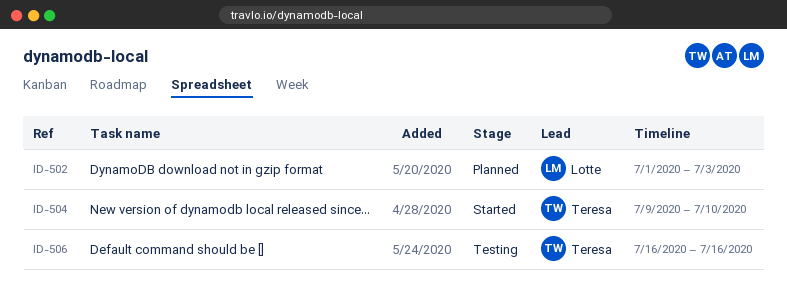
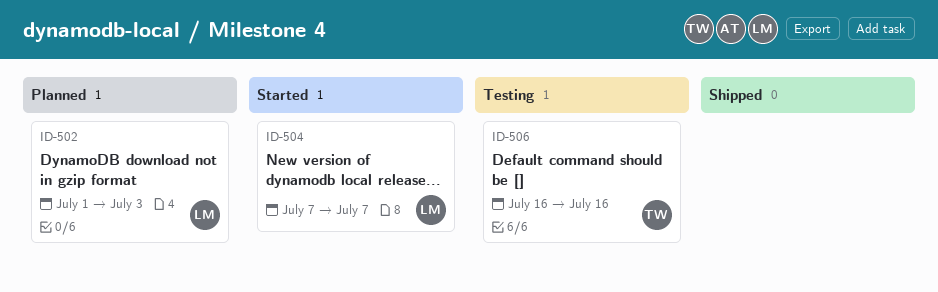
ID-504, owner: Teresa -> Lotte
ID-504, start: Jul 9 -> Jul 7
ID-504, due: Jul 10 -> Jul 7

